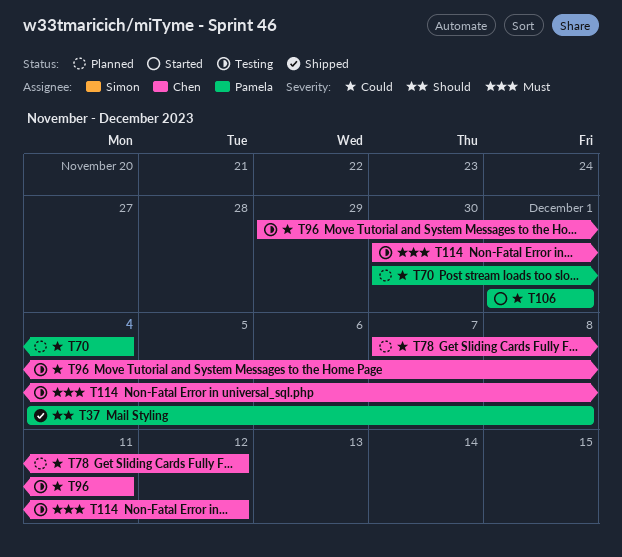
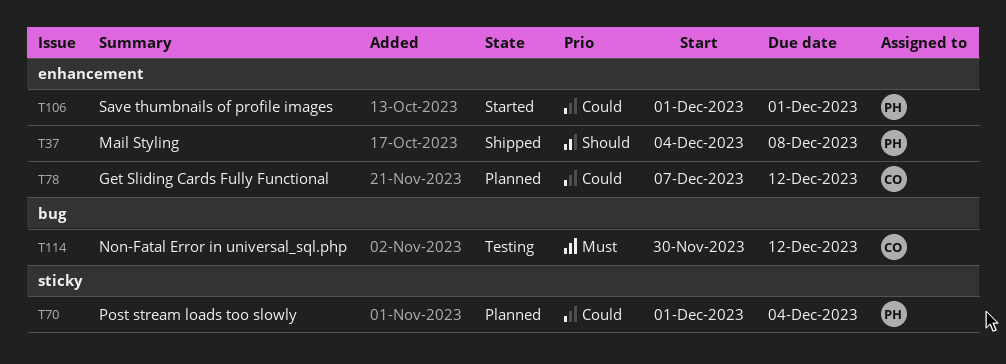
T70, start: Nov 30 -> Dec 1
T96: present -> none

